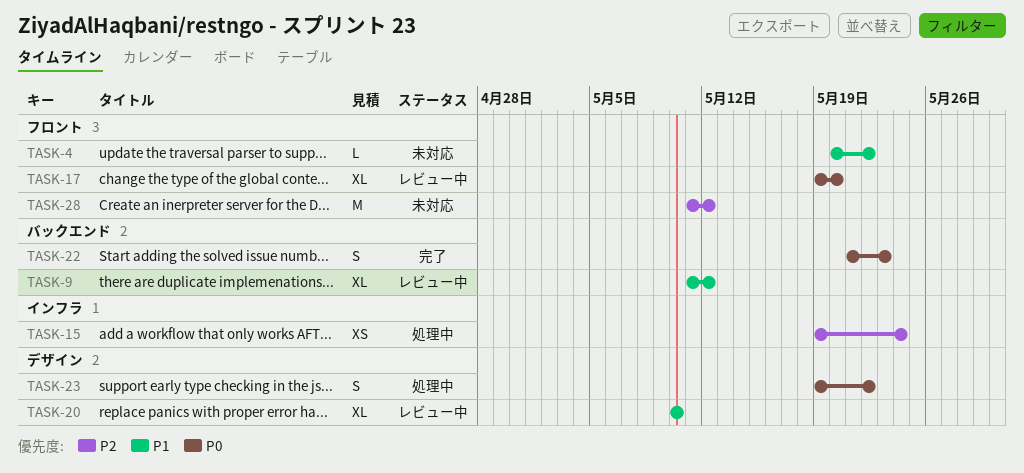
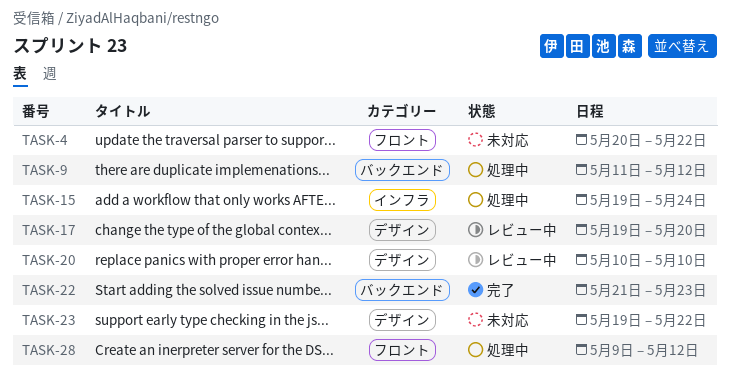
TASK-9, status: レビュー中 -> 処理中
TASK-17, label: フロント -> デザイン
TASK-23, status: 処理中 -> 未対応
TASK-28, status: 未対応 -> 処理中
TASK-28, start: May 11 -> May 9

